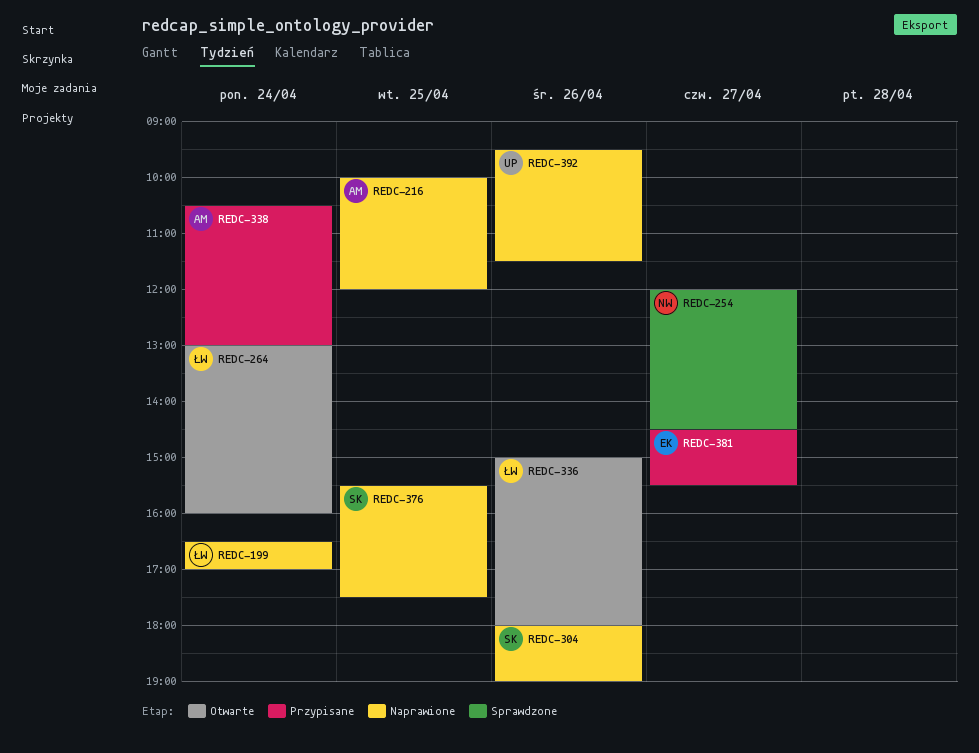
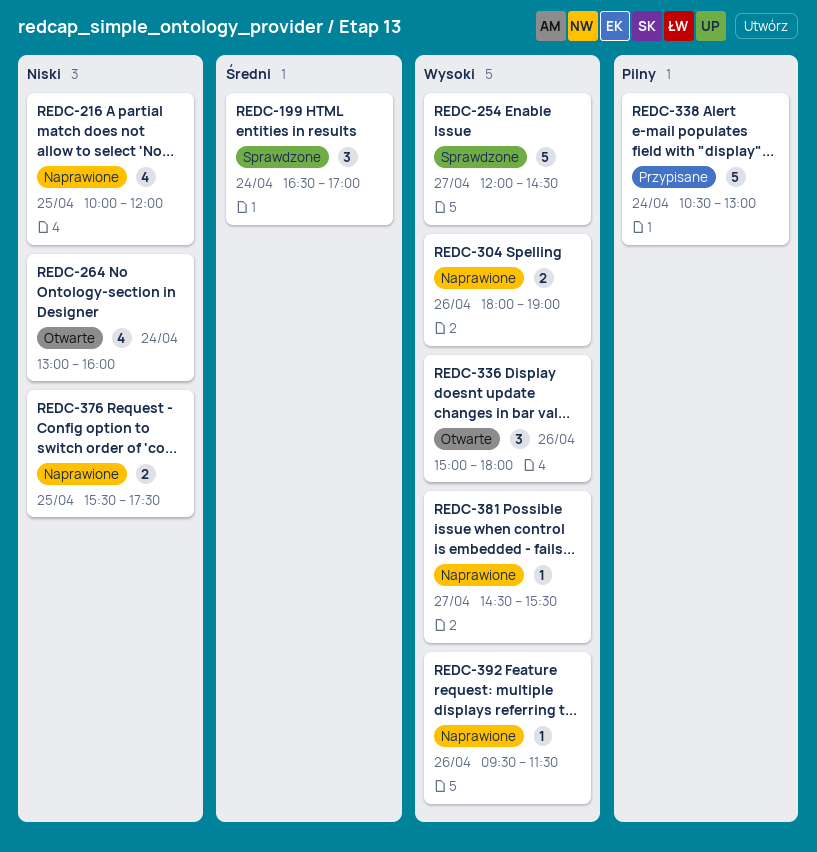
REDC-199, status: Naprawione -> Sprawdzone
REDC-381, status: Przypisane -> Naprawione

